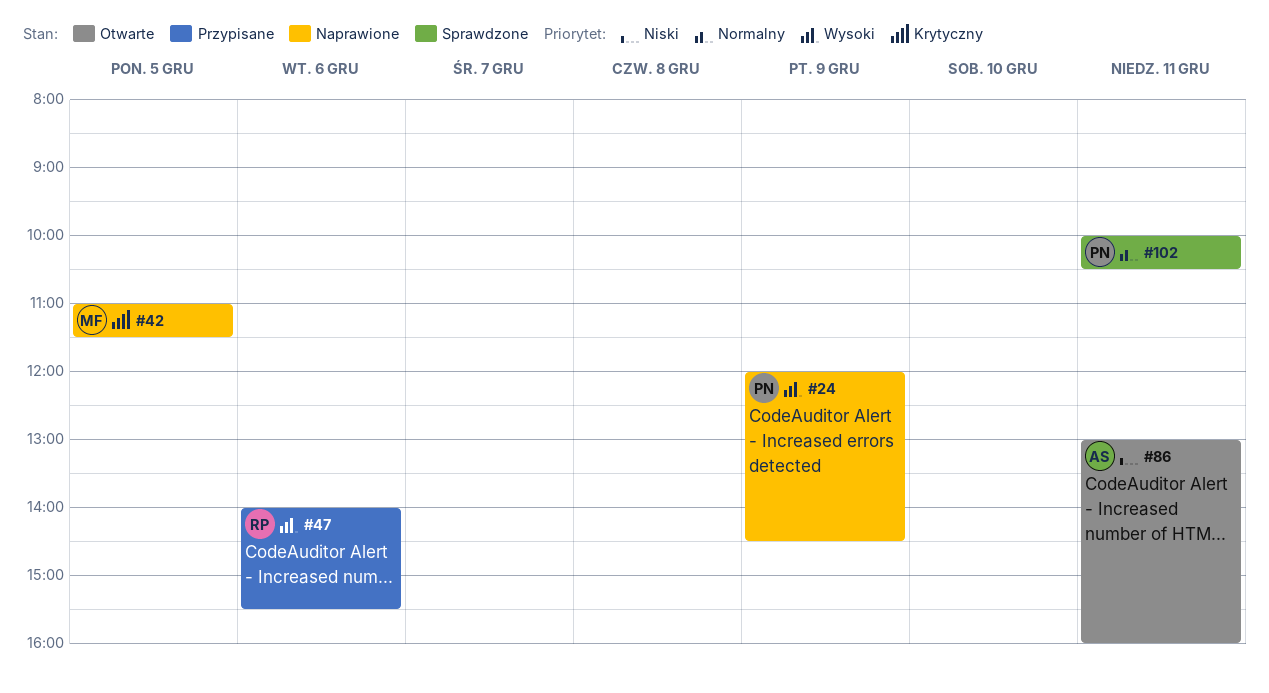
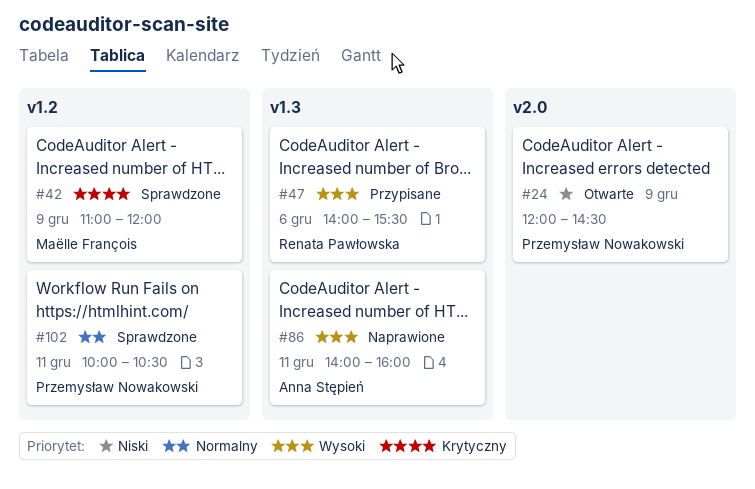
#24, status: Naprawione -> Otwarte
#24, priority: Wysoki -> Niski
#42, status: Naprawione -> Sprawdzone
#42, day: Dec 5 -> Dec 9
#42, ends: 11:30 -> 12:00
#86, status: Otwarte -> Naprawione
#86, priority: Niski -> Wysoki
#86, begins: 13:00 -> 14:00

